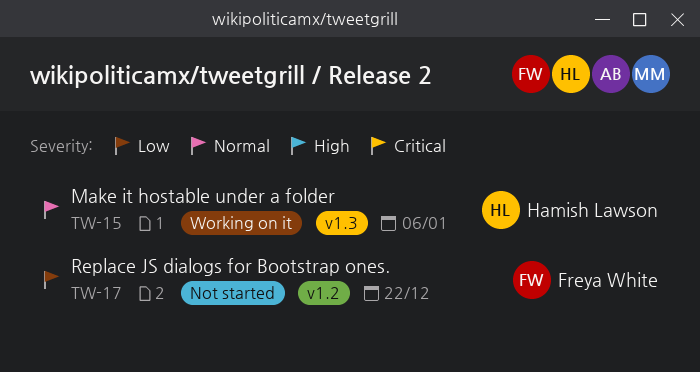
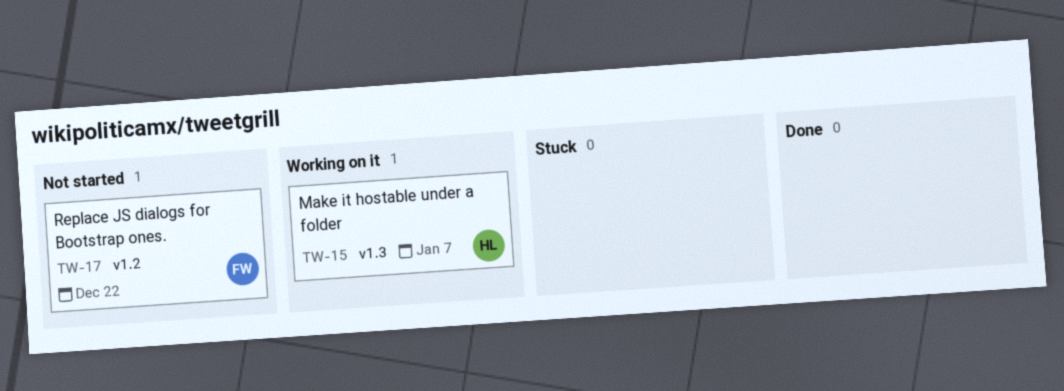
TW-15, due: Jan 6 -> Jan 7

